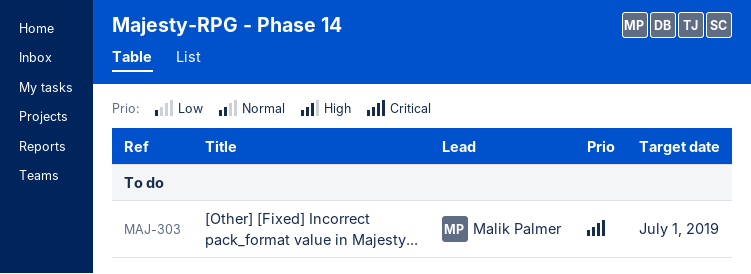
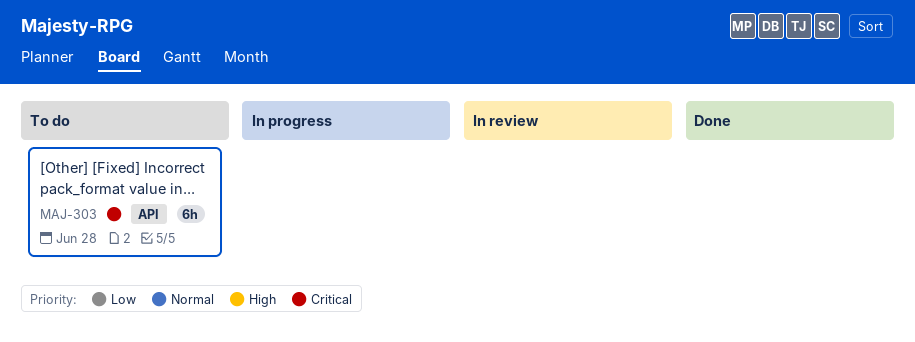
MAJ-303, due: Jul 1 -> Jun 28

